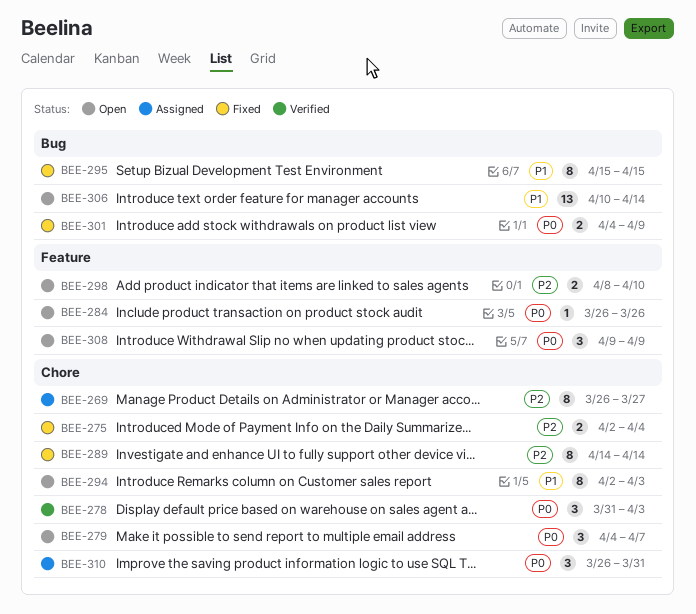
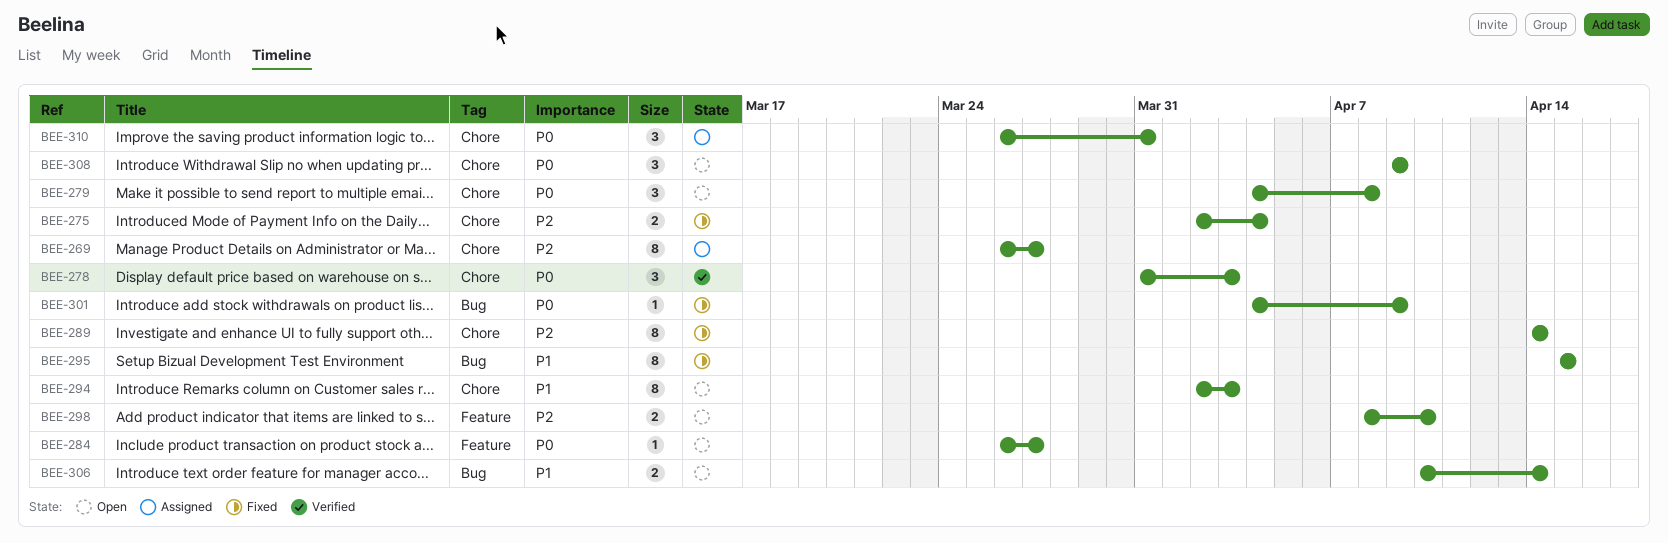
BEE-279, due: Apr 7 -> Apr 8
BEE-284, due: Mar 26 -> Mar 27
BEE-301, estimate: 2 -> 1
BEE-306, estimate: 13 -> 2
BEE-308, label: Feature -> Chore

